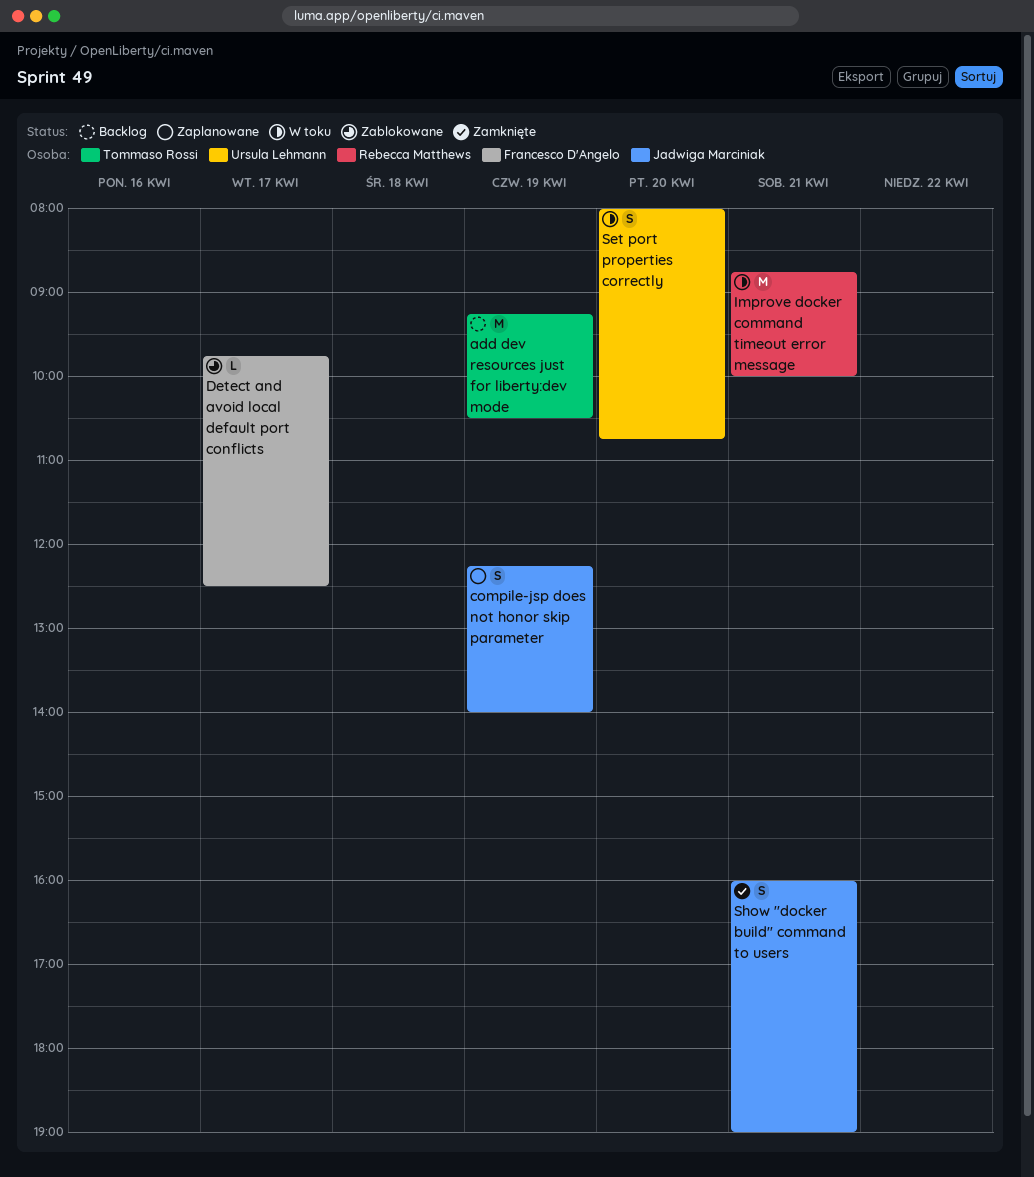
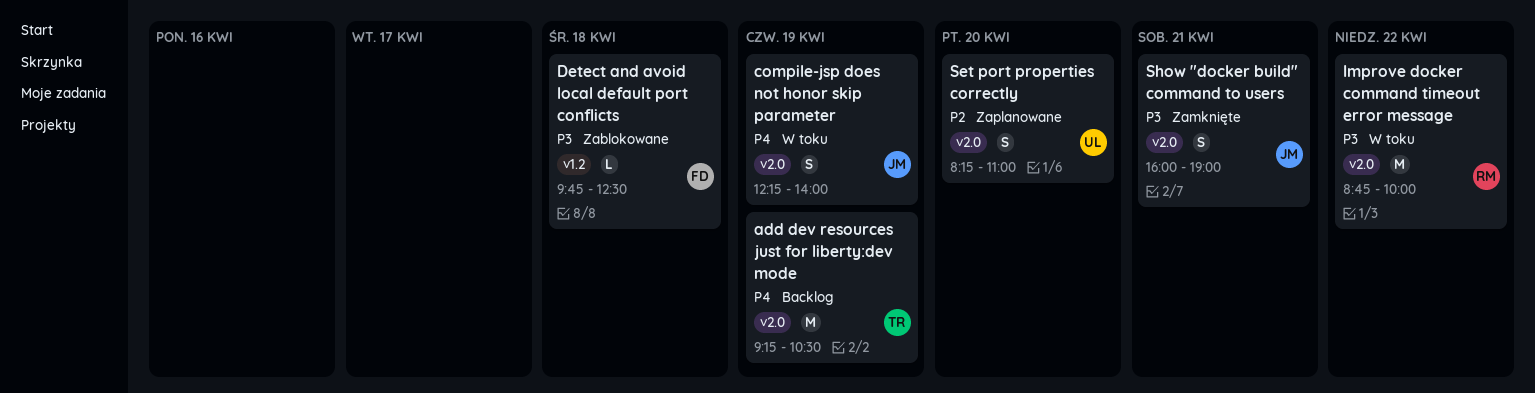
compile-jsp does not honor skip parameter, status: Zaplanowane -> W toku
Detect and avoid local default port conflicts, day: Apr 17 -> Apr 18
Improve docker command timeout error message, day: Apr 21 -> Apr 22
Set port properties correctly, status: W toku -> Zaplanowane
Set port properties correctly, begins: 08:00 -> 08:15
Set port properties correctly, ends: 10:45 -> 11:00

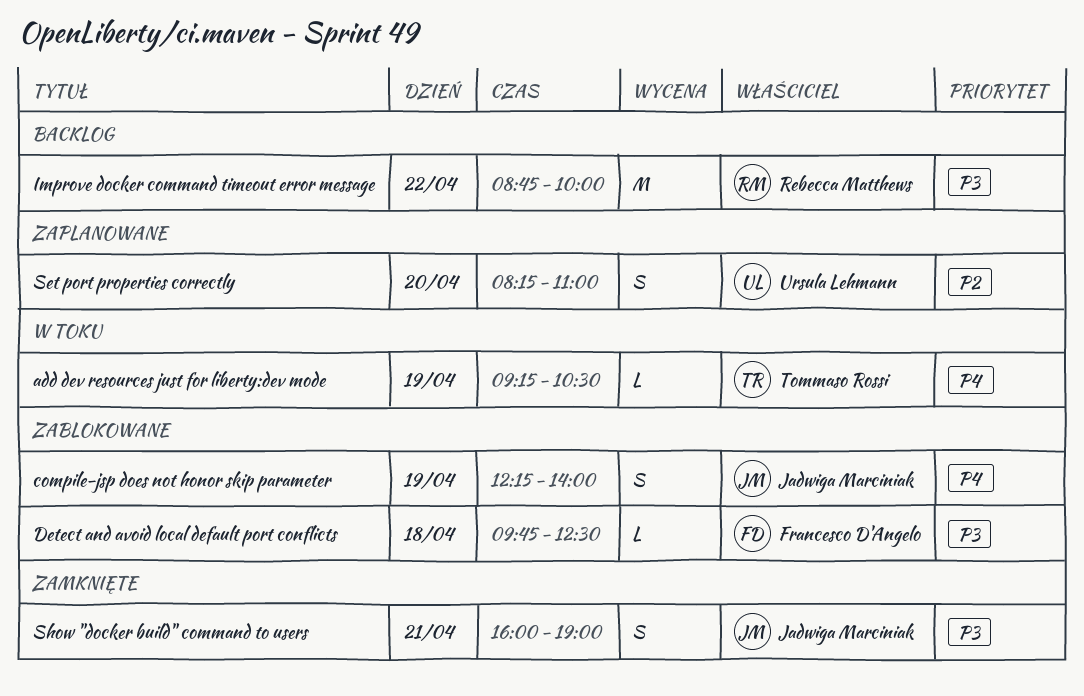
add dev resources just for liberty:dev mode, status: Backlog -> W toku
add dev resources just for liberty:dev mode, estimate: M -> L
compile-jsp does not honor skip parameter, status: W toku -> Zablokowane
Improve docker command timeout error message, status: W toku -> Backlog

